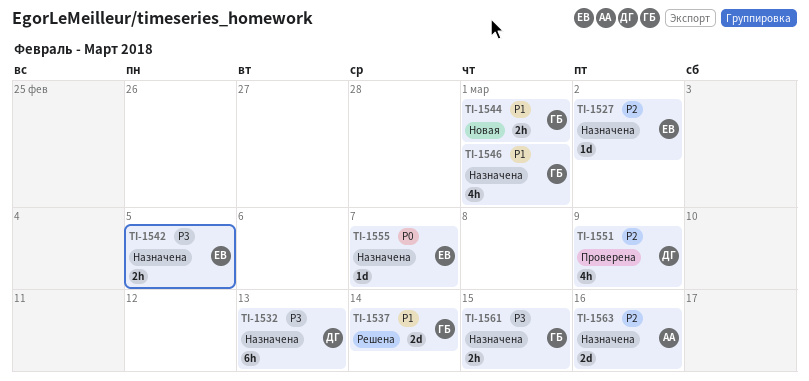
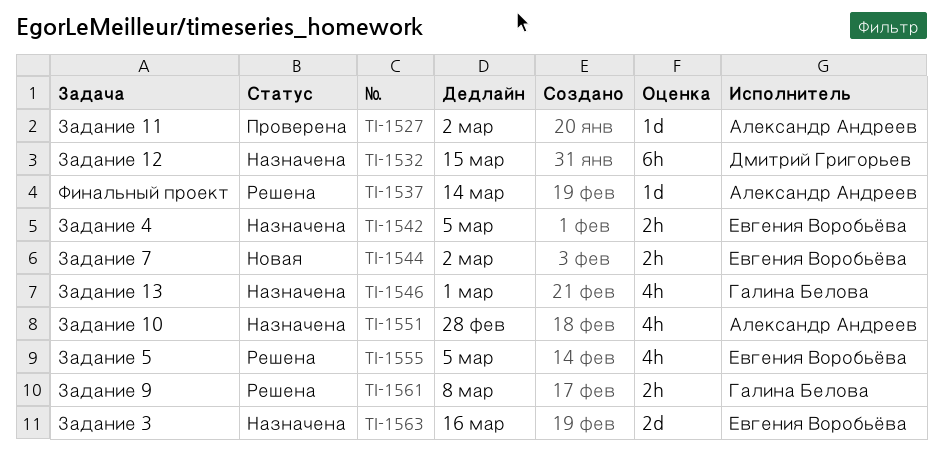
TI-1527, status: Назначена -> Проверена
TI-1527, owner: Евгения Воробьёва -> Александр Андреев
TI-1532, due: Mar 13 -> Mar 15
TI-1537, owner: Галина Белова -> Александр Андреев
TI-1537, estimate: 2d -> 1d
TI-1544, owner: Галина Белова -> Евгения Воробьёва
TI-1544, due: Mar 1 -> Mar 2
TI-1551, status: Проверена -> Назначена
TI-1551, owner: Дмитрий Григорьев -> Александр Андреев
TI-1551, due: Mar 9 -> Feb 28
TI-1555, status: Назначена -> Решена
TI-1555, estimate: 1d -> 4h
TI-1555, due: Mar 7 -> Mar 5
TI-1561, status: Назначена -> Решена
TI-1561, due: Mar 15 -> Mar 8
TI-1563, owner: Александр Андреев -> Евгения Воробьёва

